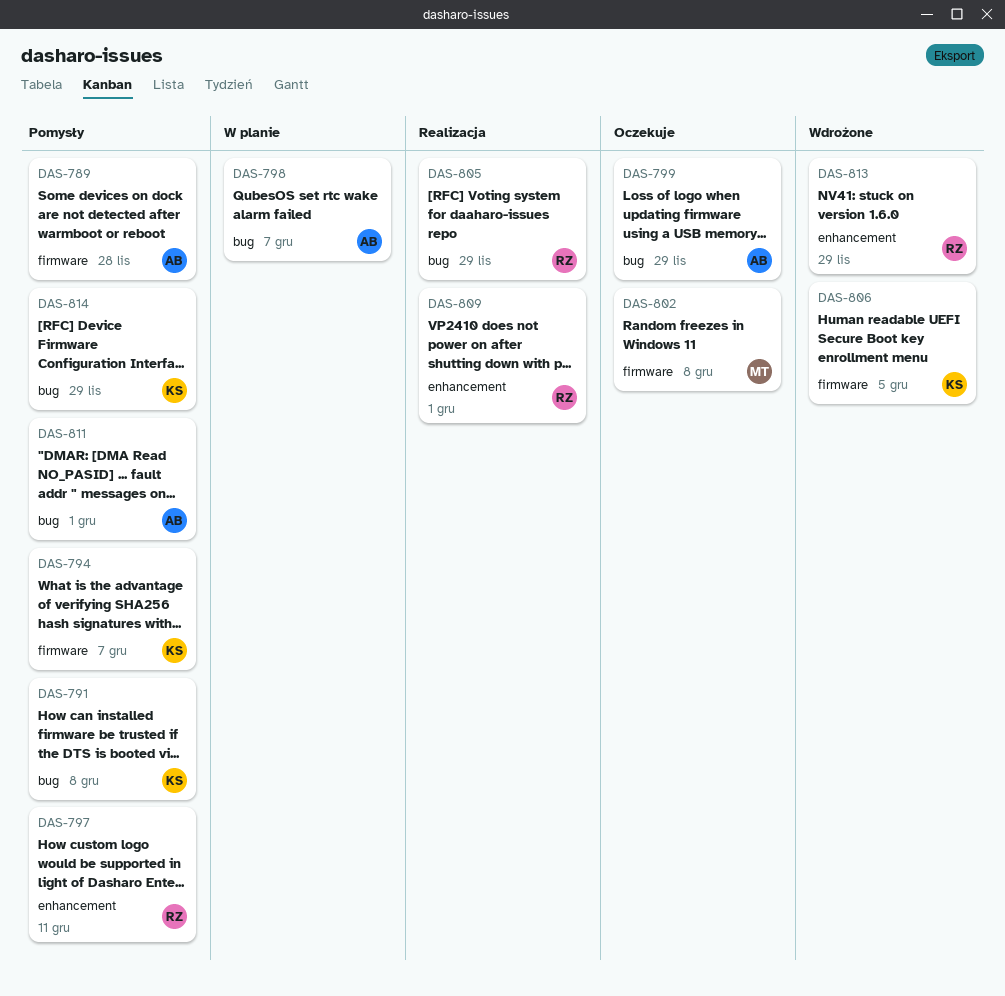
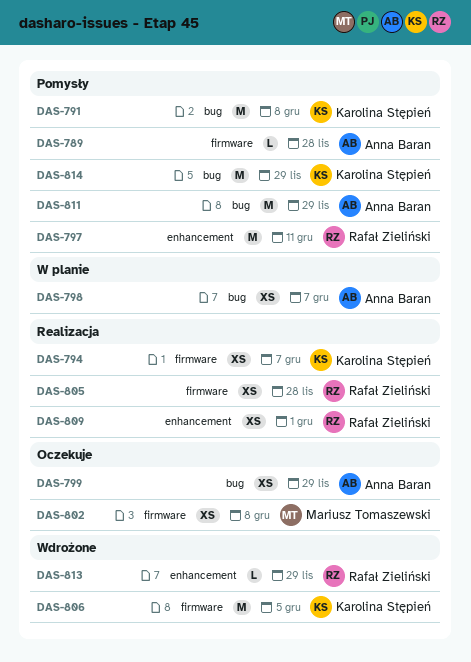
DAS-794, status: Pomysły -> Realizacja
DAS-805, label: bug -> firmware
DAS-805, due: Nov 29 -> Nov 28
DAS-811, due: Dec 1 -> Nov 29

